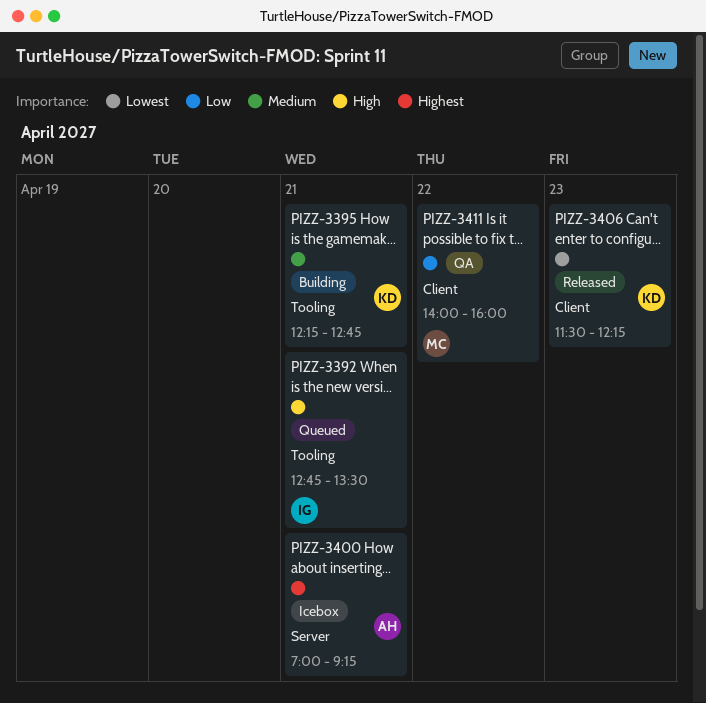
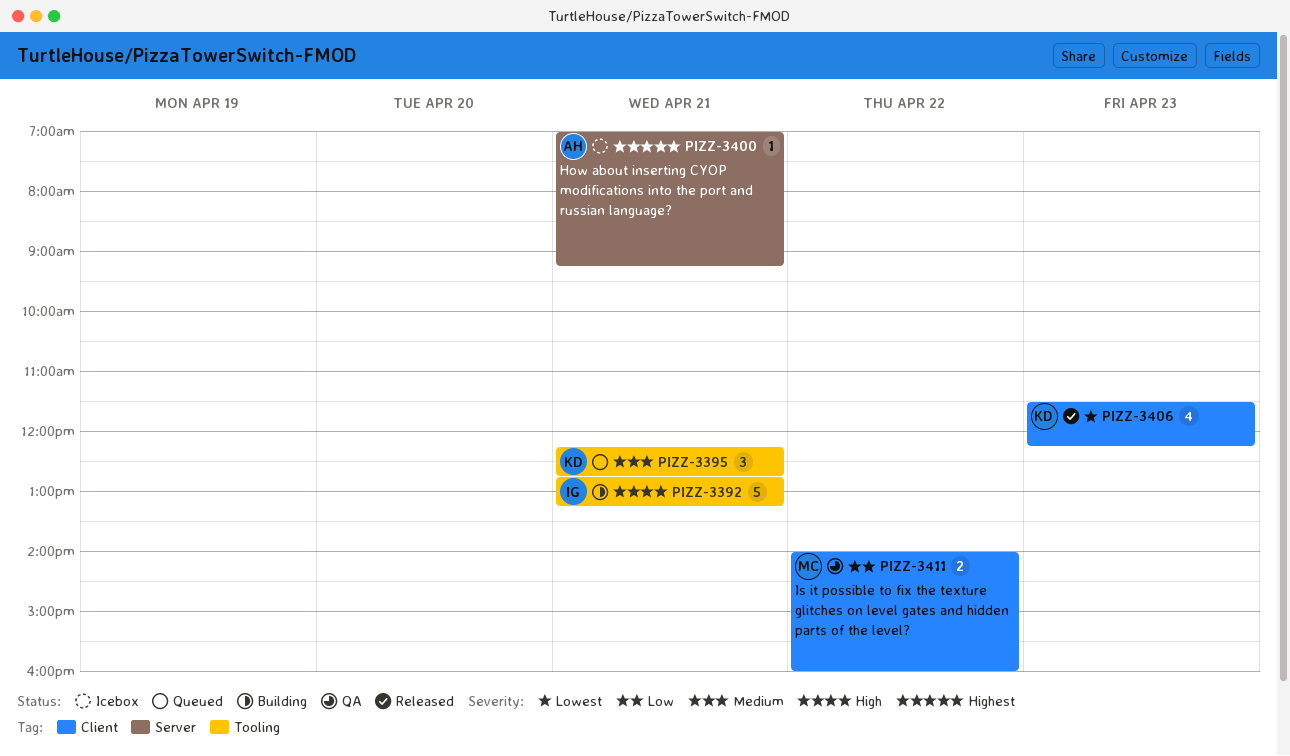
PIZZ-3392, status: Queued -> Building
PIZZ-3392, ends: 13:30 -> 13:15
PIZZ-3395, status: Building -> Queued

